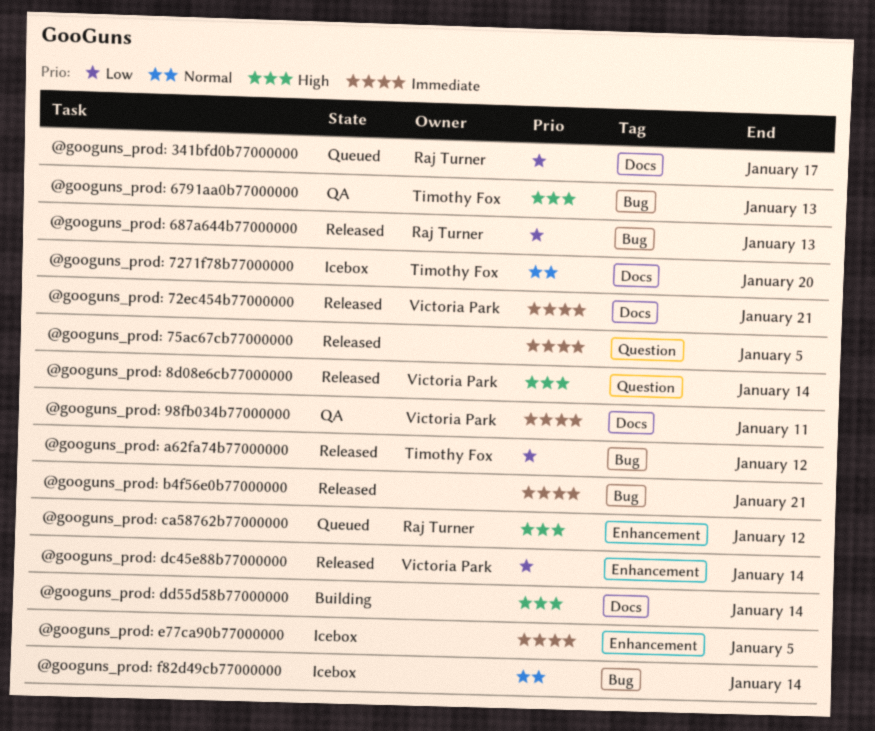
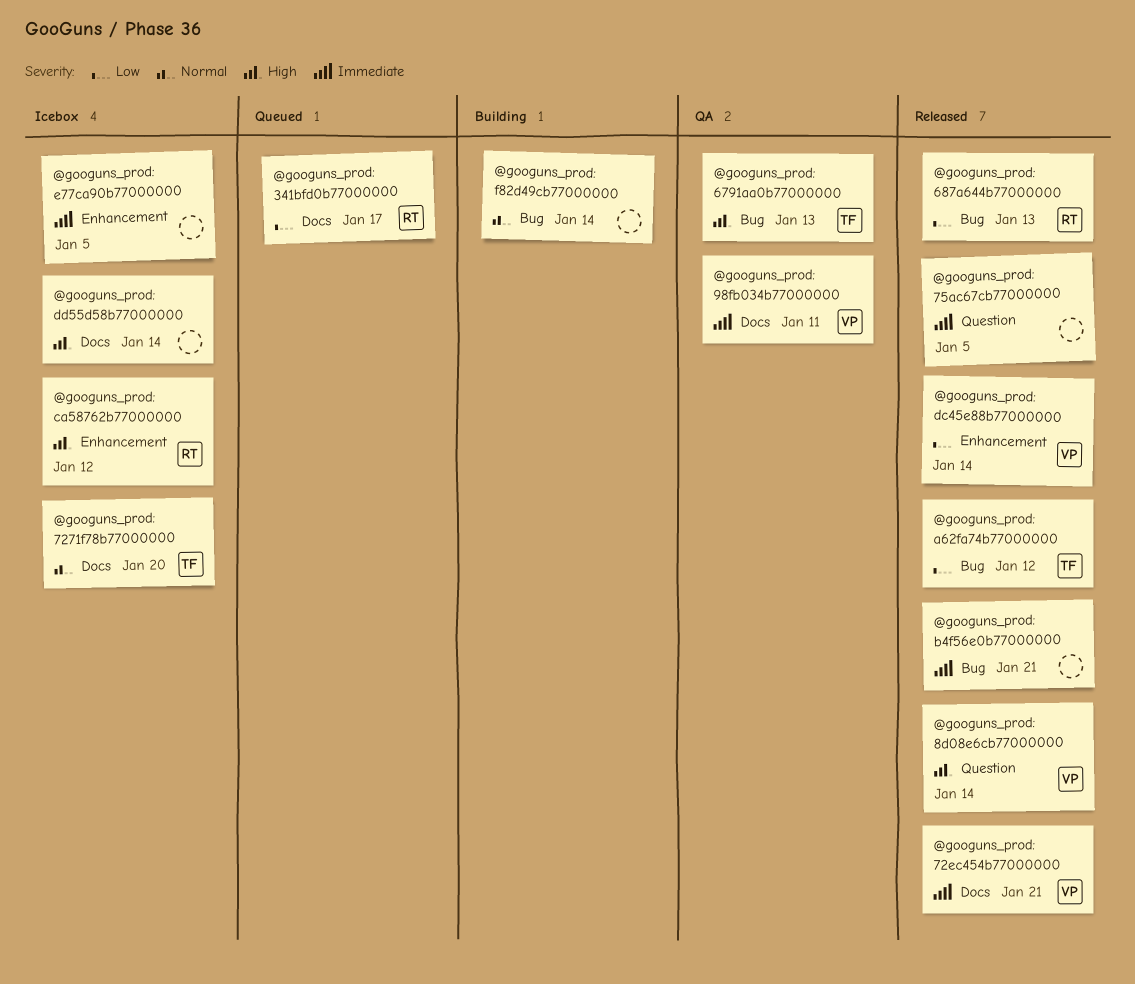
@googuns_prod: ca58762b77000000, status: Queued -> Icebox
@googuns_prod: dd55d58b77000000, status: Building -> Icebox
@googuns_prod: f82d49cb77000000, status: Icebox -> Building

